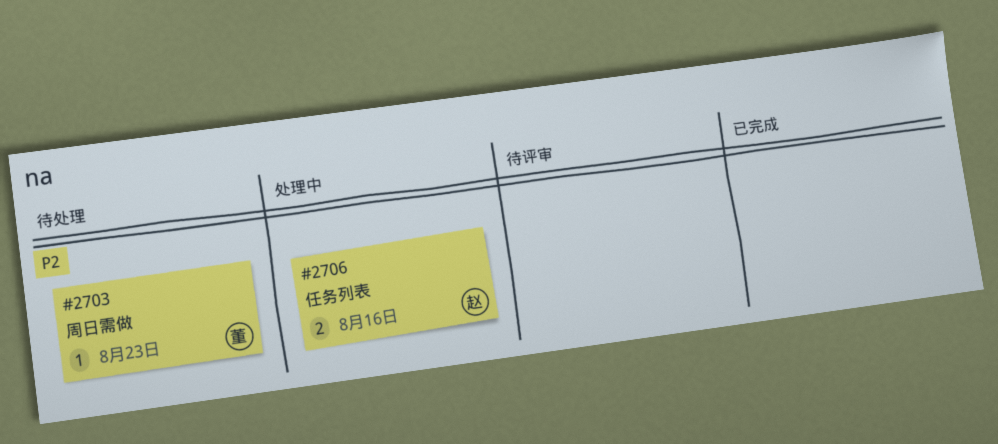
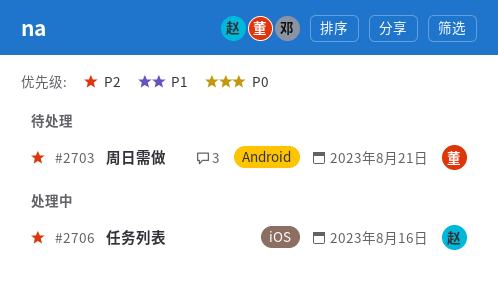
#2703, due: Aug 23 -> Aug 21

